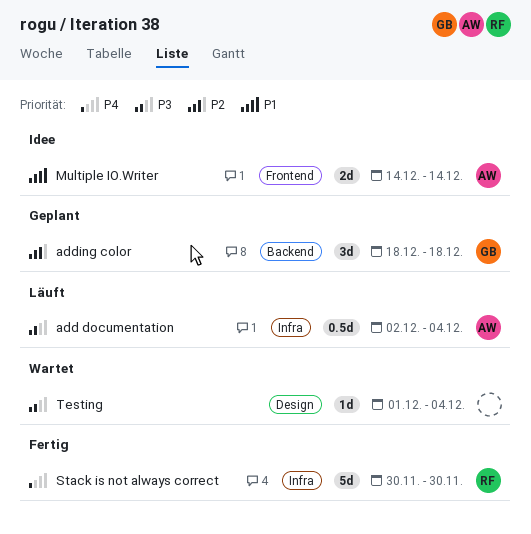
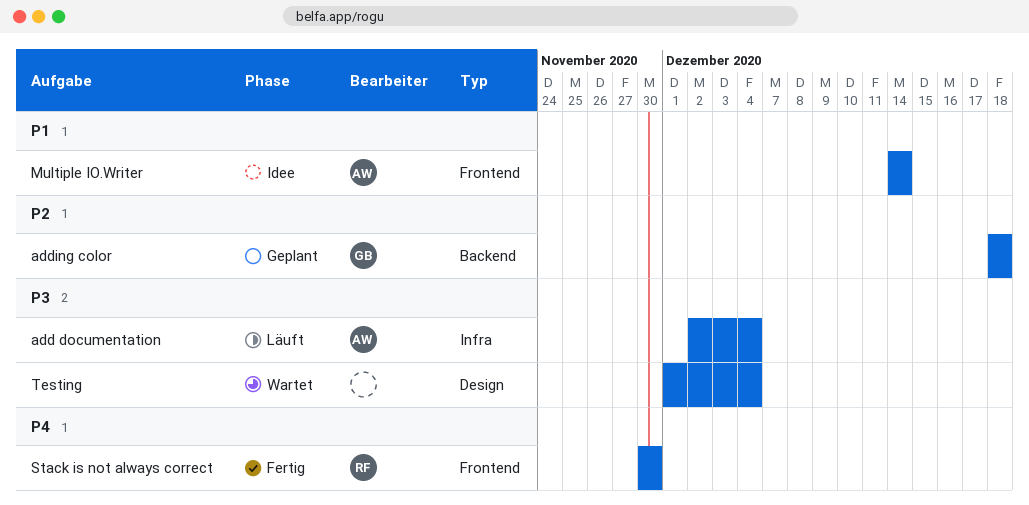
Stack is not always correct, label: Infra -> Frontend

